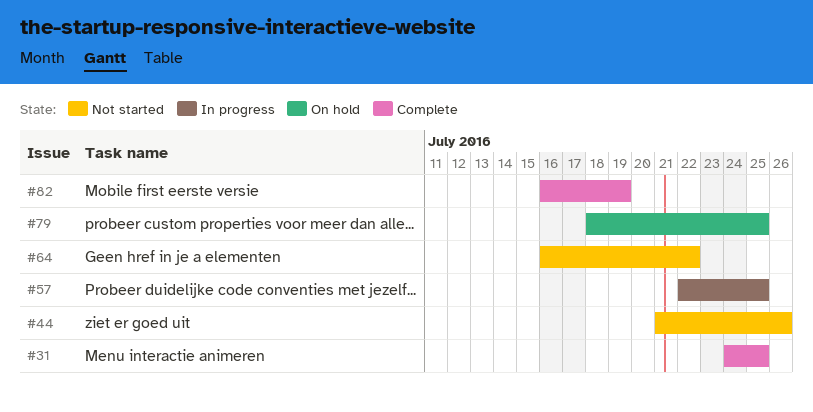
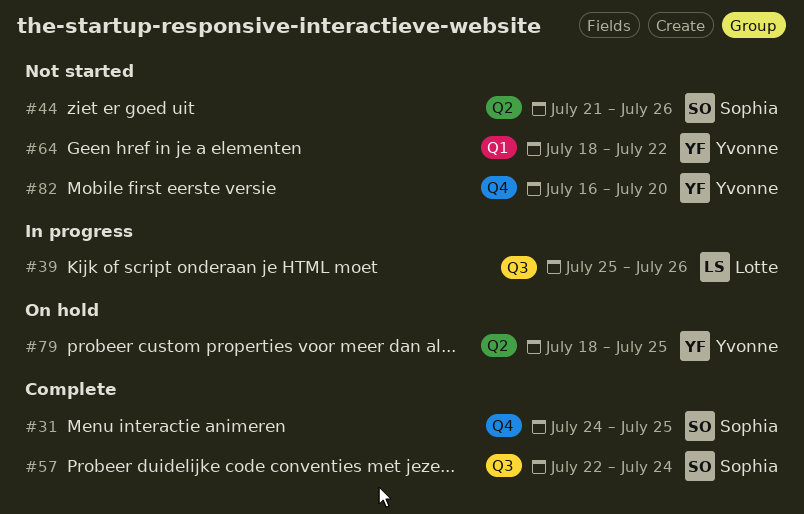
#39: none -> present
#57, status: In progress -> Complete
#57, due: Jul 25 -> Jul 24
#64, start: Jul 16 -> Jul 18
#82, status: Complete -> Not started
#82, due: Jul 19 -> Jul 20

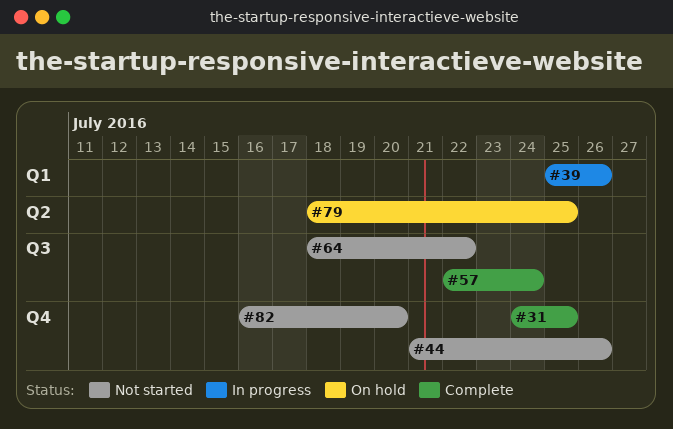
#39, label: Q3 -> Q1
#44, label: Q2 -> Q4
#64, label: Q1 -> Q3

